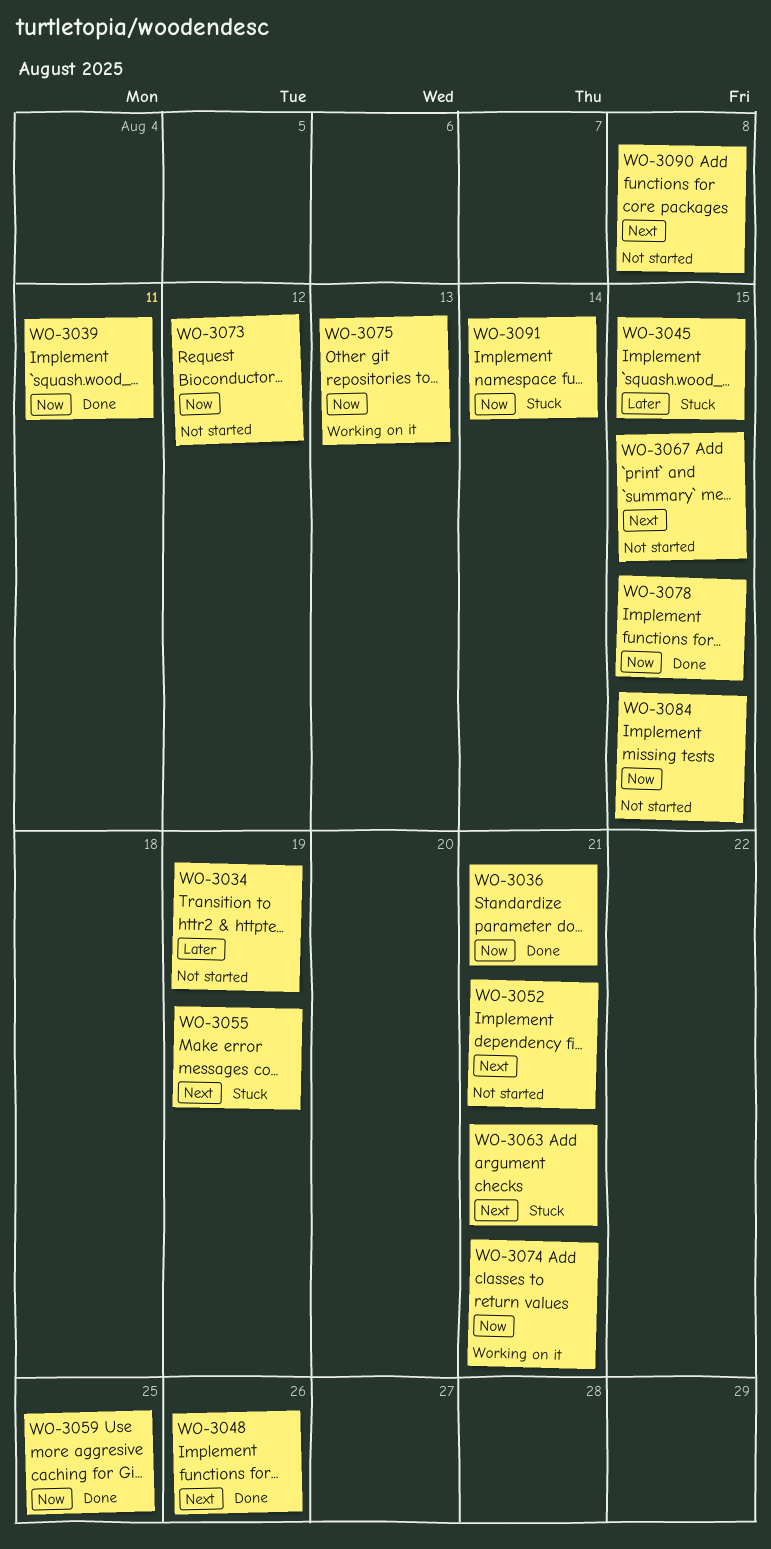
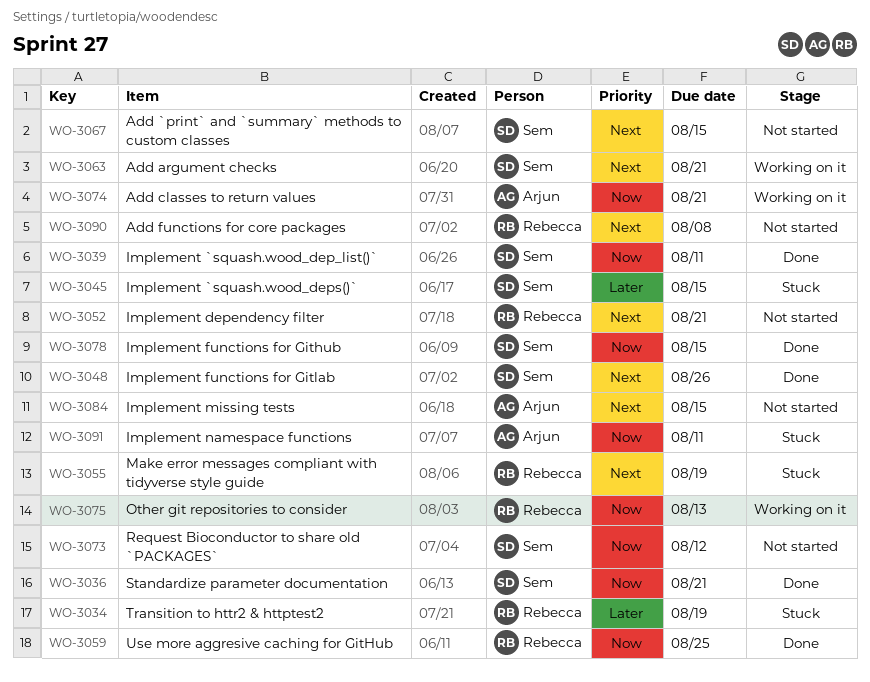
WO-3034, status: Not started -> Stuck
WO-3063, status: Stuck -> Working on it
WO-3084, priority: Now -> Next
WO-3091, due: Aug 14 -> Aug 11

